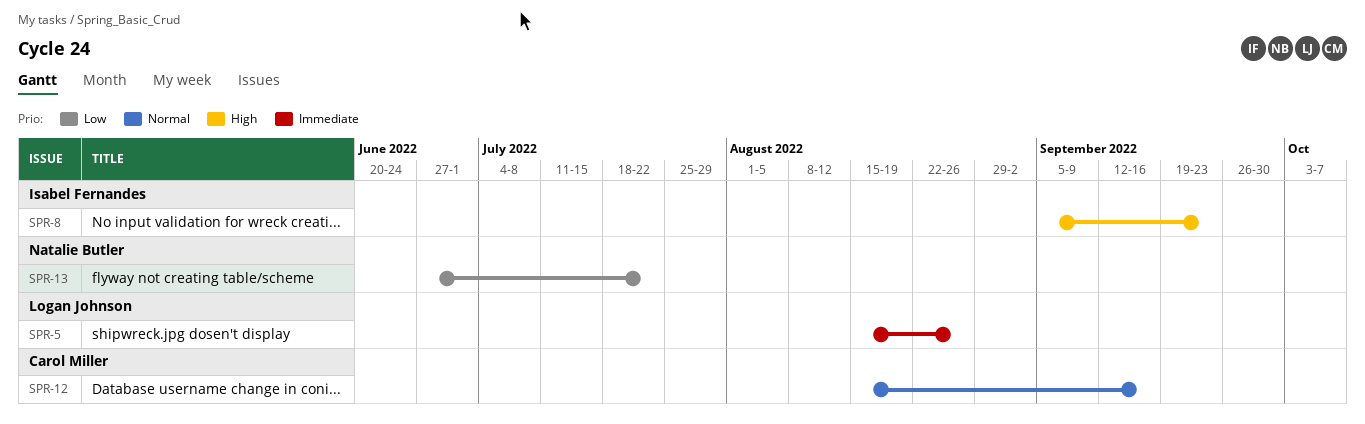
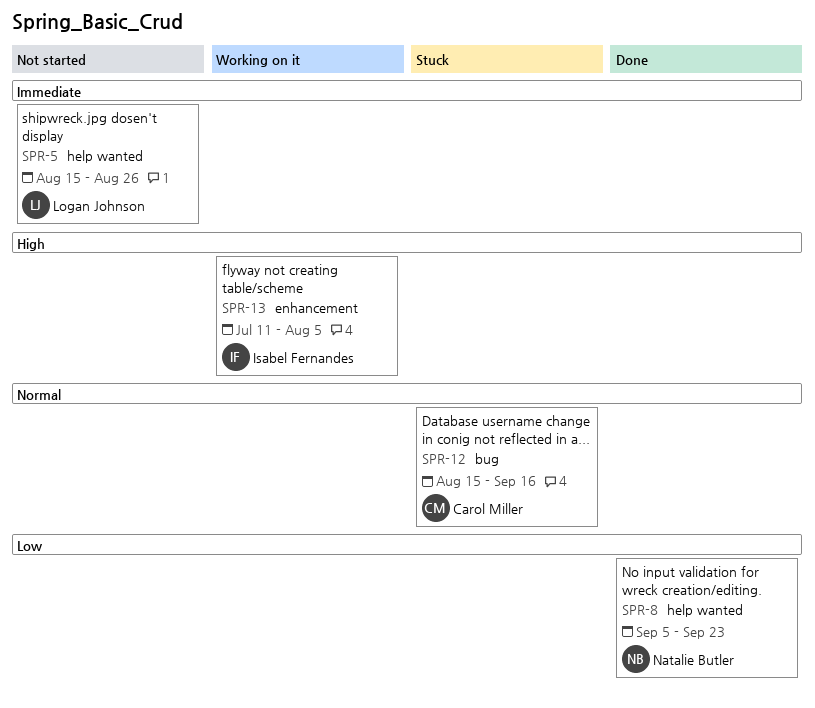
SPR-8, owner: Isabel Fernandes -> Natalie Butler
SPR-8, priority: High -> Low
SPR-13, owner: Natalie Butler -> Isabel Fernandes
SPR-13, priority: Low -> High
SPR-13, start: Jun 27 -> Jul 11
SPR-13, due: Jul 22 -> Aug 5

